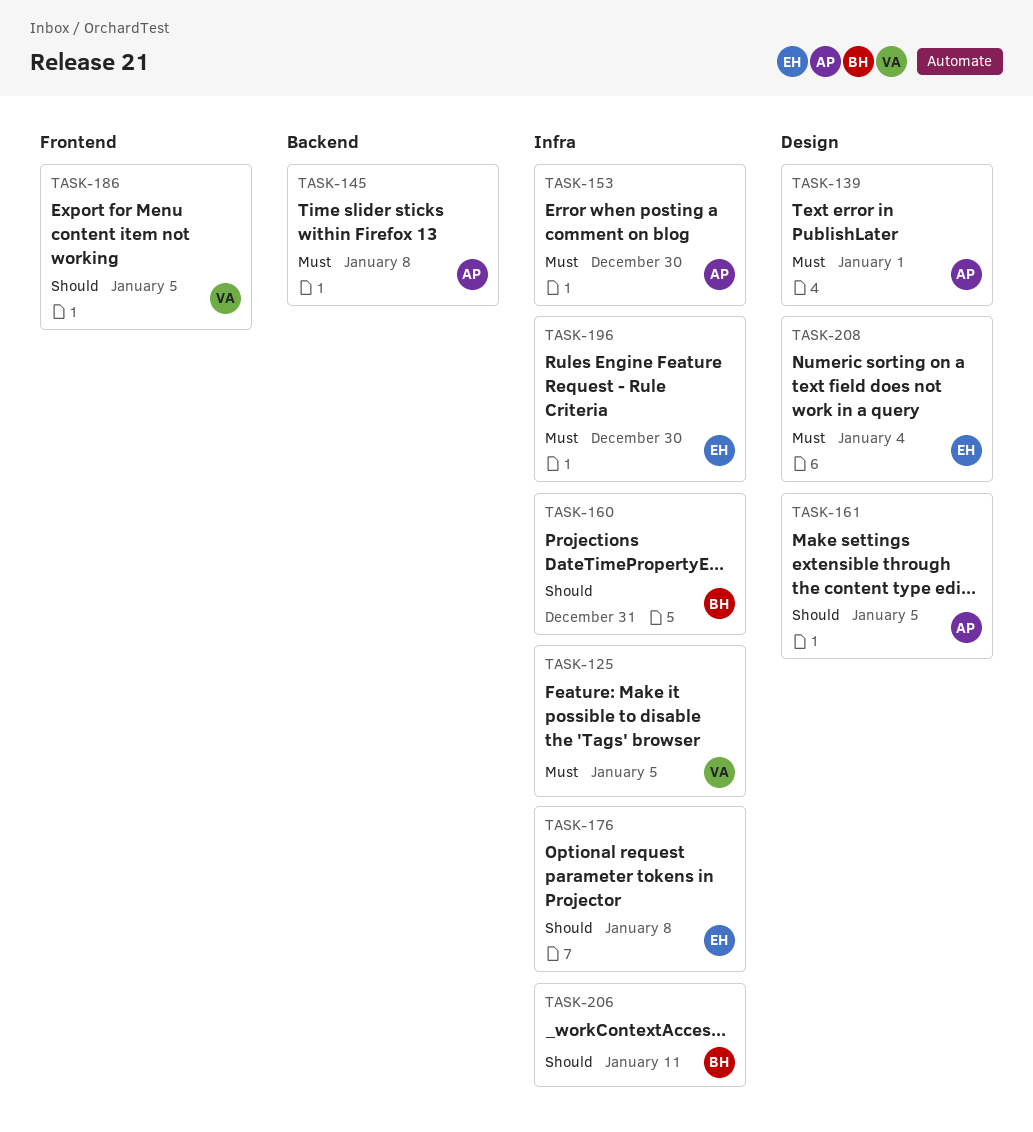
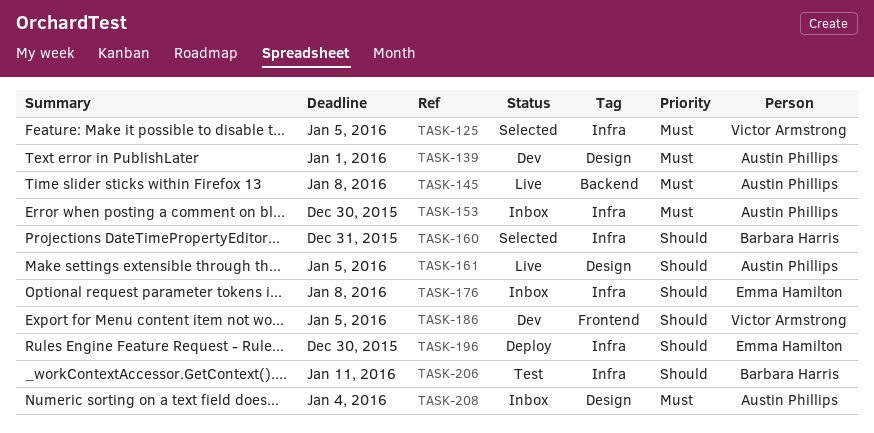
TASK-196, priority: Must -> Should
TASK-208, owner: Emma Hamilton -> Austin Phillips

